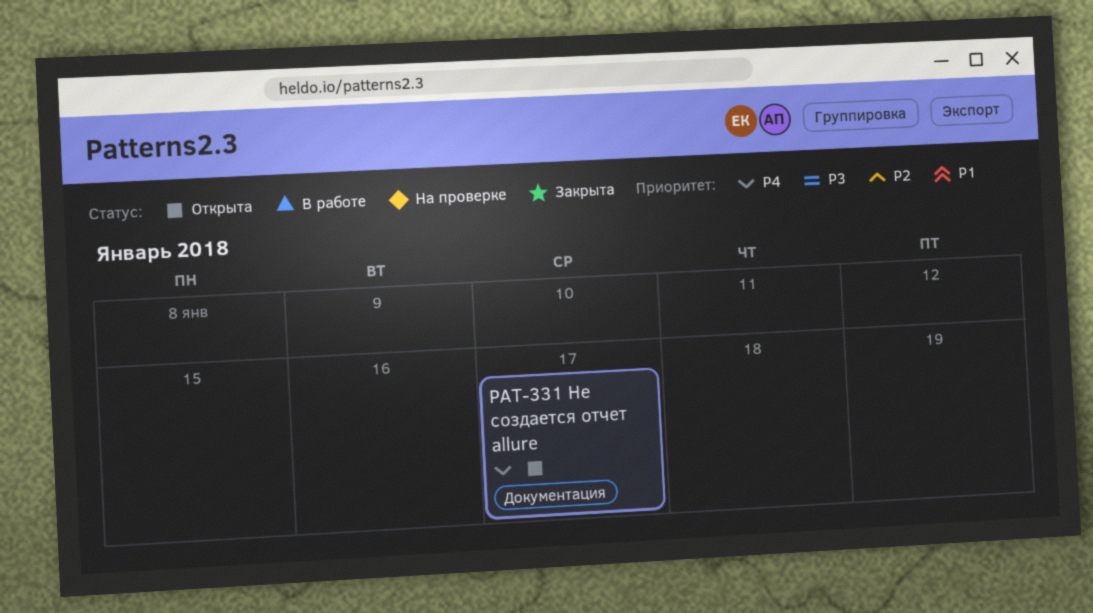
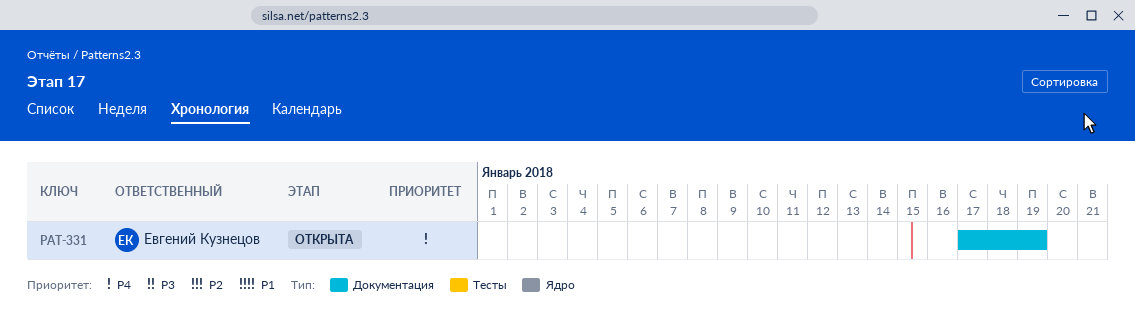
PAT-331, due: Jan 17 -> Jan 19

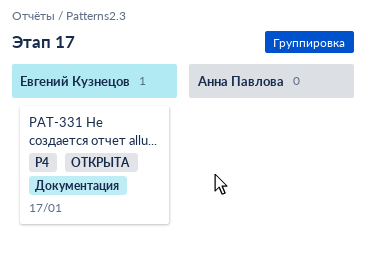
PAT-331, due: Jan 19 -> Jan 17

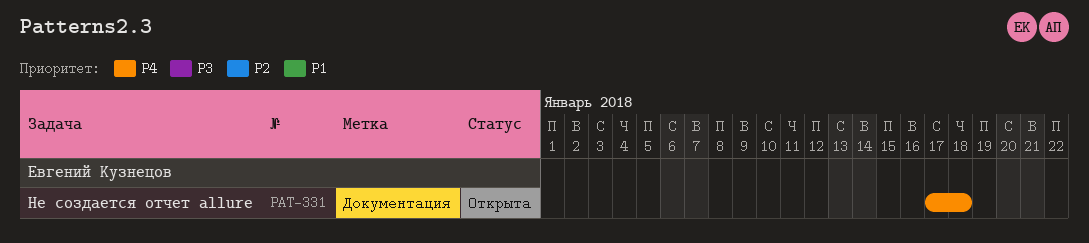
PAT-331, due: Jan 17 -> Jan 18

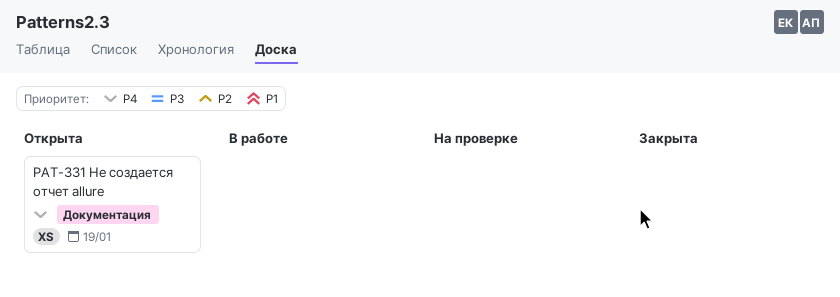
PAT-331, due: Jan 18 -> Jan 19

